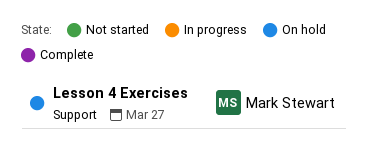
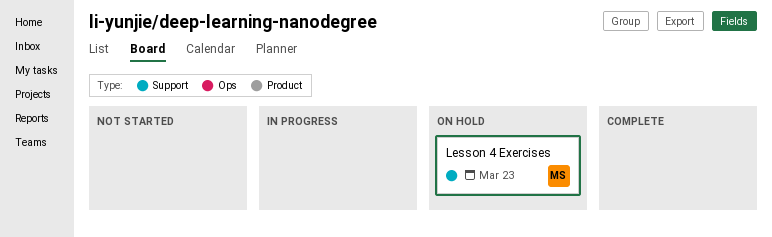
Lesson 4 Exercises, due: Mar 27 -> Mar 23

